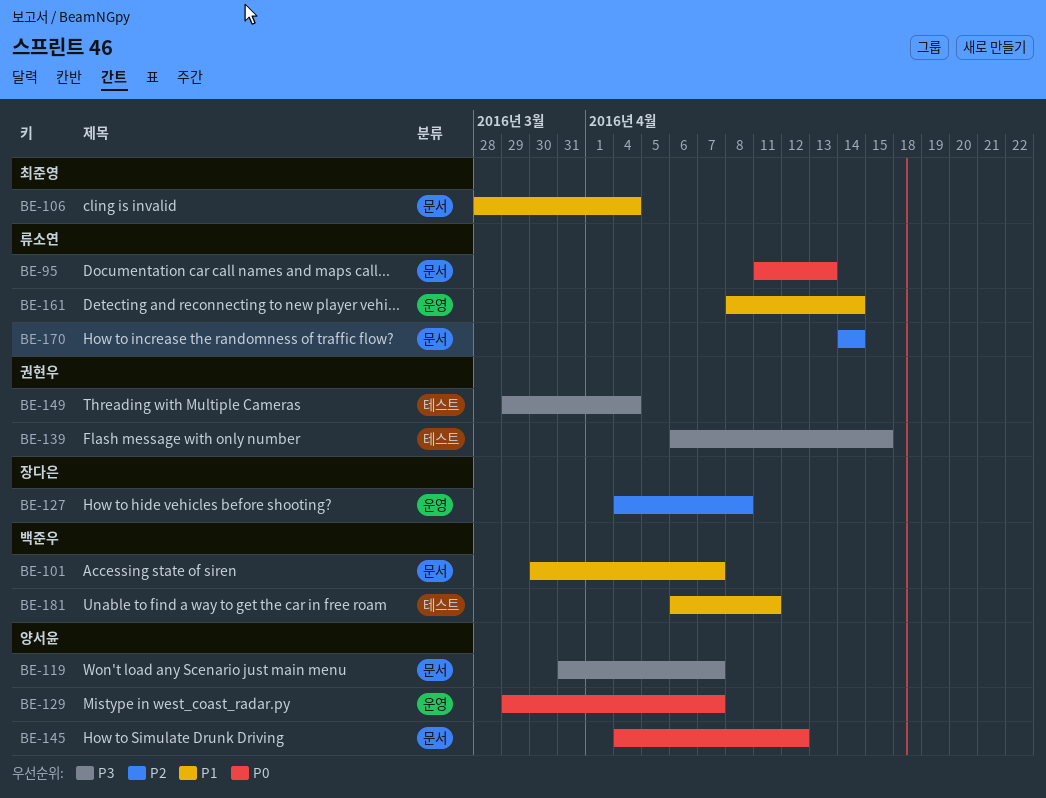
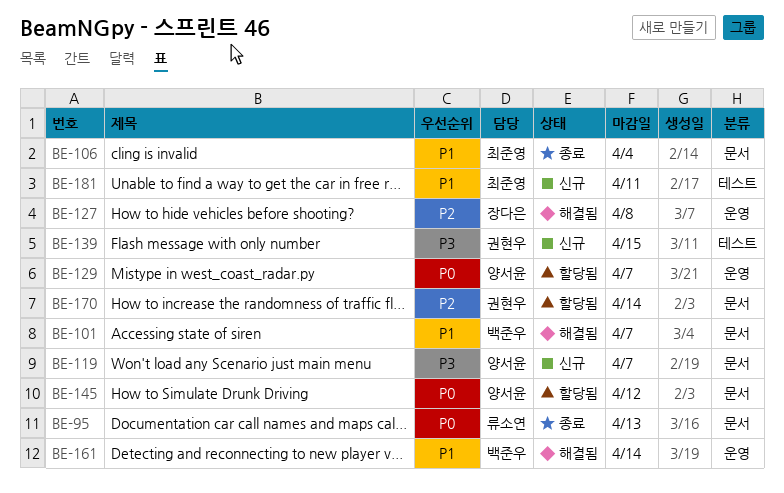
BE-149: present -> none
BE-161, owner: 류소연 -> 백준우
BE-170, owner: 류소연 -> 권현우
BE-181, owner: 백준우 -> 최준영

